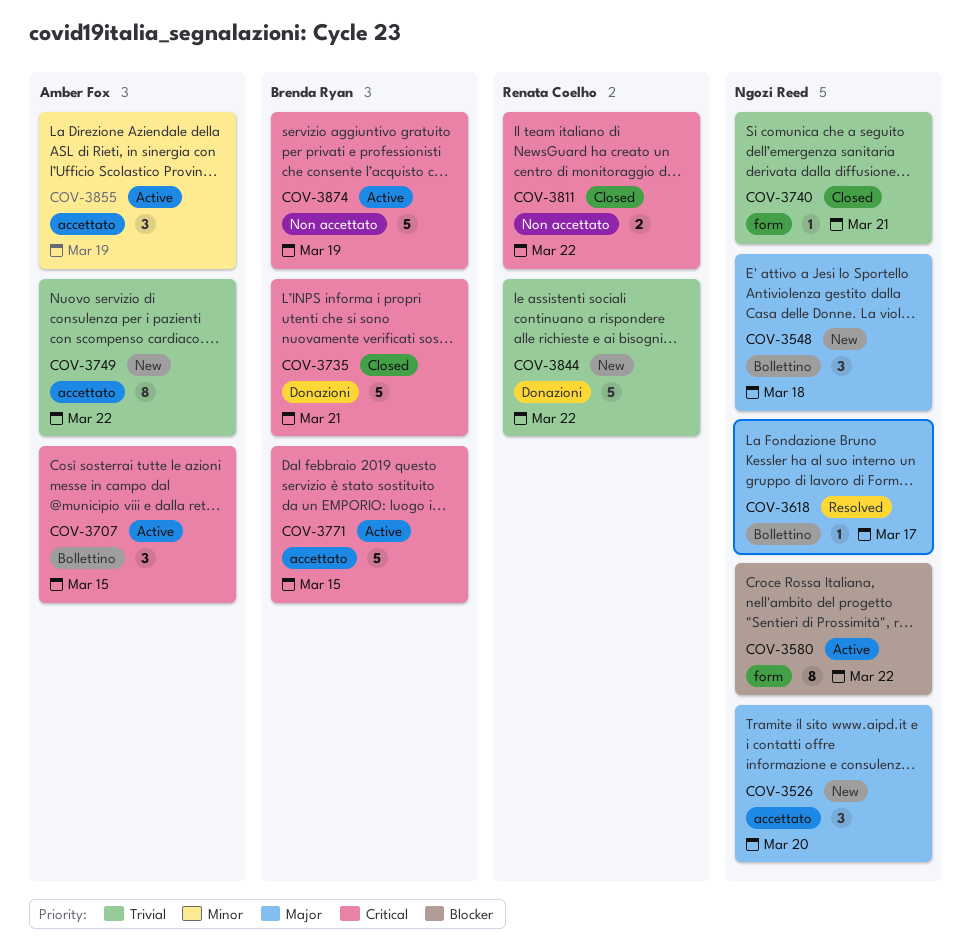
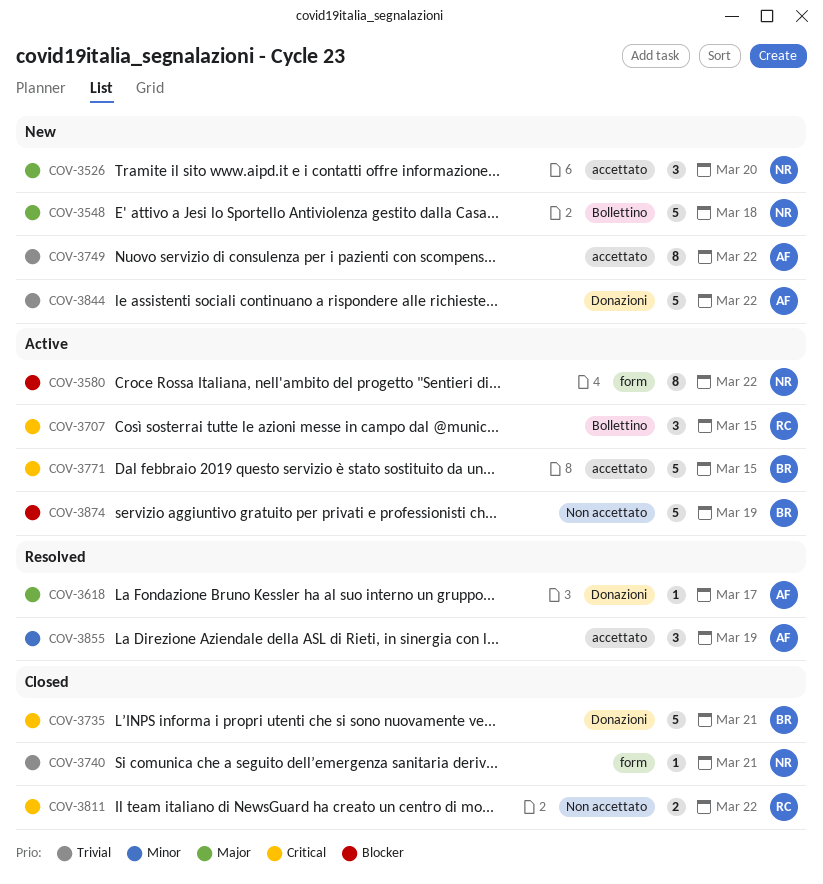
COV-3548, estimate: 3 -> 5
COV-3618, owner: Ngozi Reed -> Amber Fox
COV-3618, label: Bollettino -> Donazioni
COV-3707, owner: Amber Fox -> Renata Coelho
COV-3844, owner: Renata Coelho -> Amber Fox
COV-3855, status: Active -> Resolved
COV-3874, priority: Critical -> Blocker

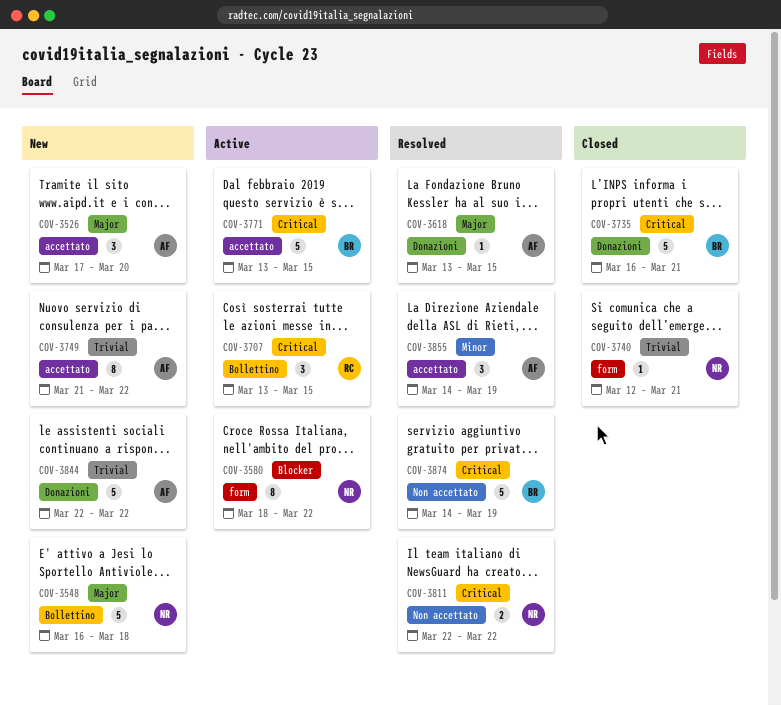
COV-3526, owner: NR -> AF
COV-3618, due: Mar 17 -> Mar 15
COV-3811, status: Closed -> Resolved
COV-3811, owner: RC -> NR
COV-3874, status: Active -> Resolved
COV-3874, priority: Blocker -> Critical

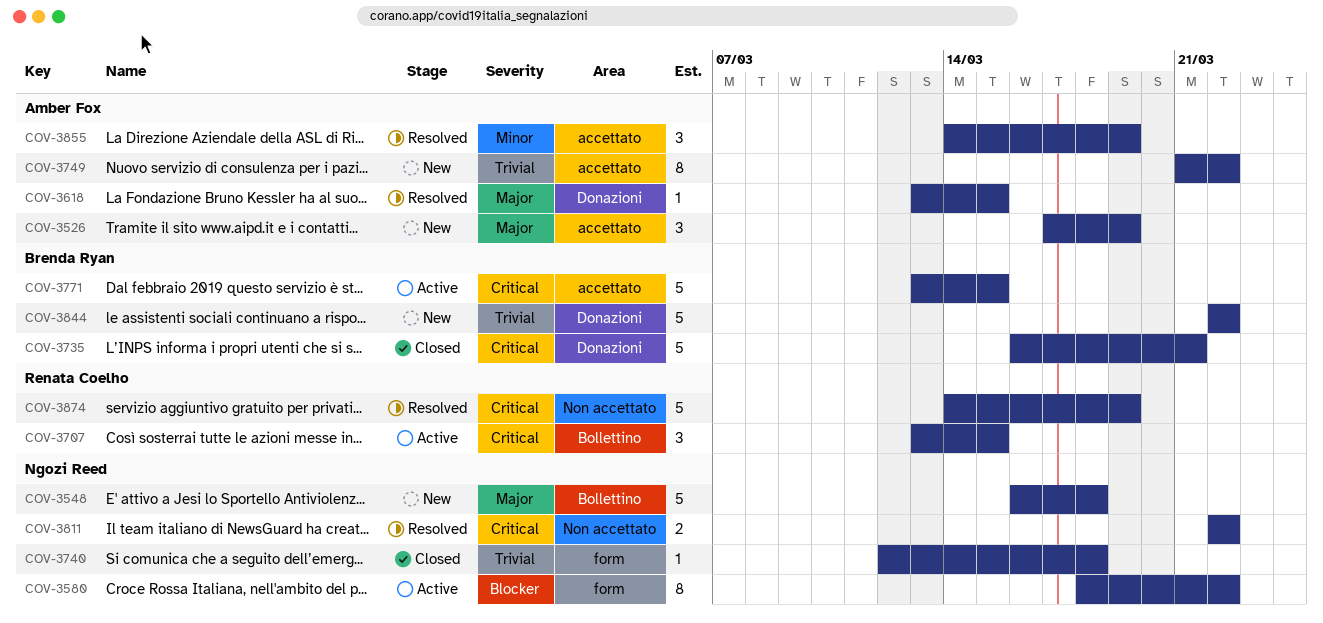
COV-3526, due: Mar 20 -> Mar 19
COV-3740, due: Mar 21 -> Mar 18
COV-3844, owner: Amber Fox -> Brenda Ryan
COV-3874, owner: Brenda Ryan -> Renata Coelho

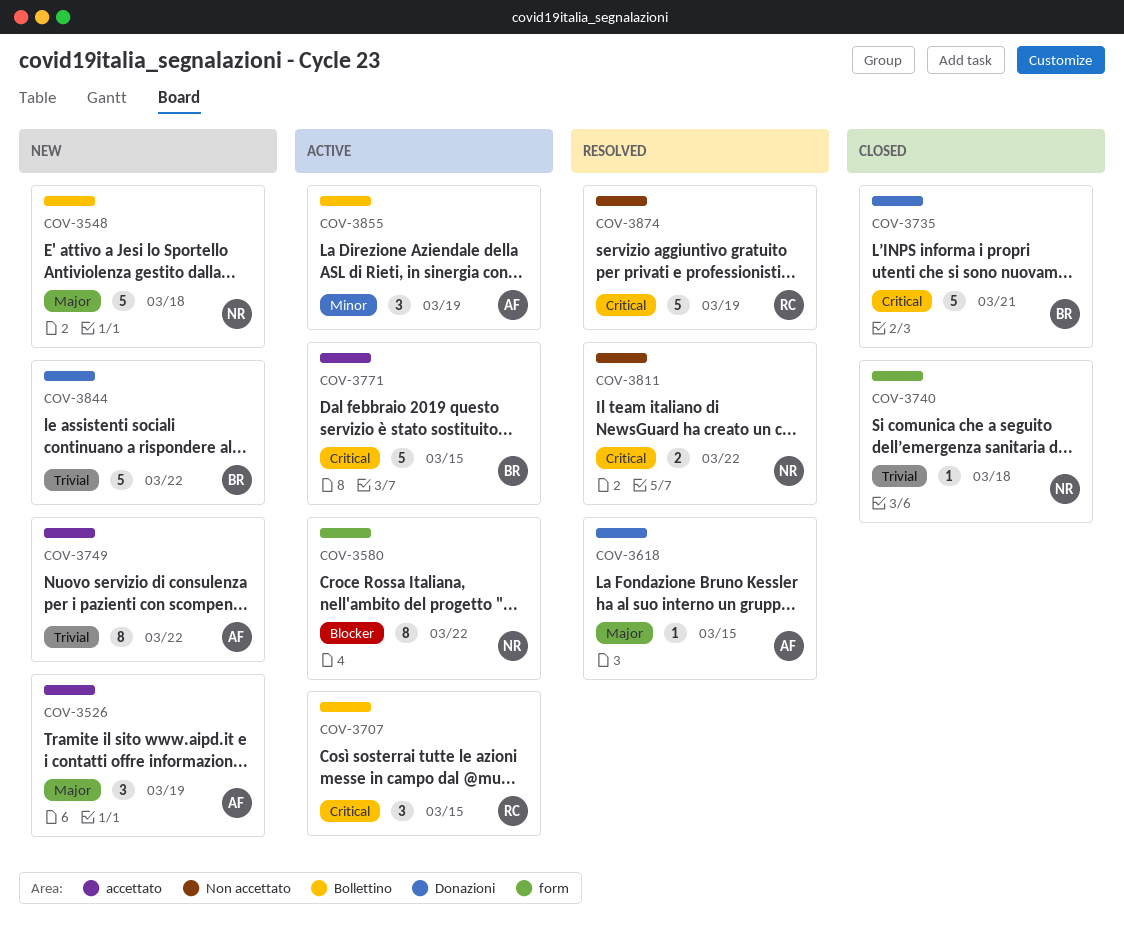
COV-3855, status: Resolved -> Active
COV-3855, label: accettato -> Bollettino

